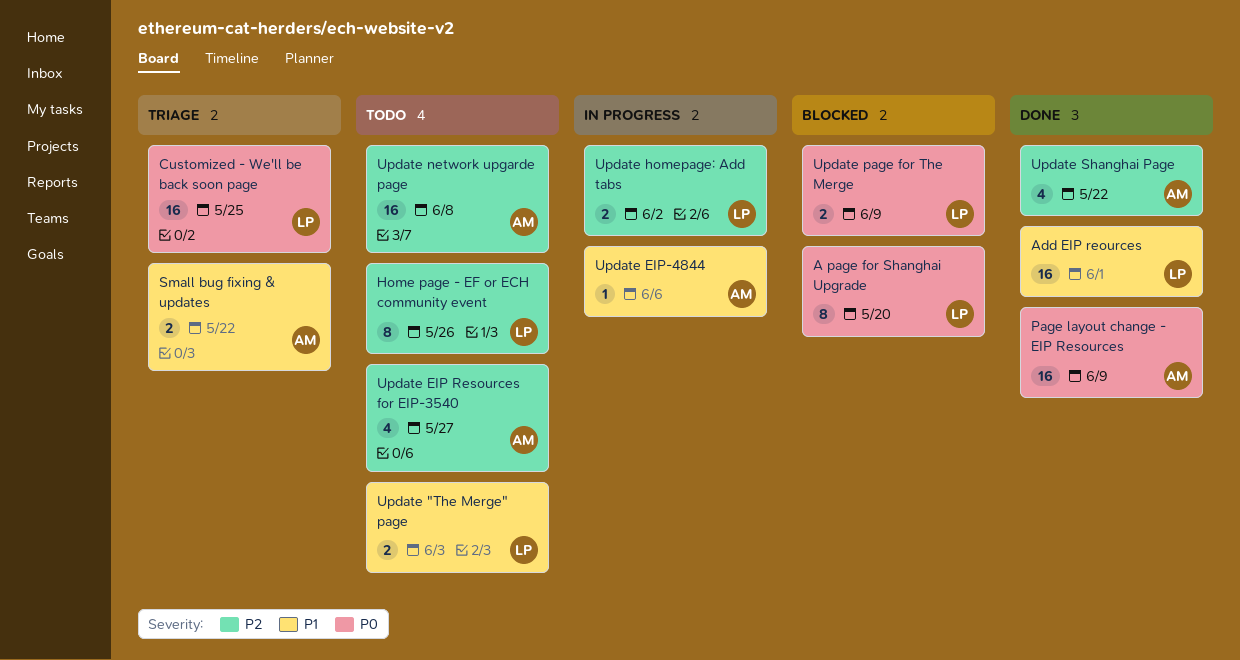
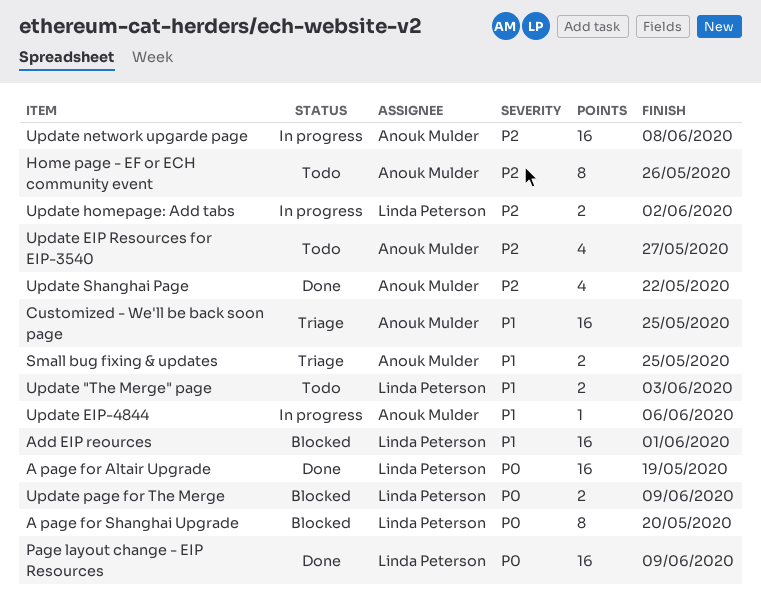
A page for Altair Upgrade: none -> present
Add EIP reources, status: Done -> Blocked
Customized - We'll be back soon page, owner: Linda Peterson -> Anouk Mulder
Customized - We'll be back soon page, priority: P0 -> P1
Home page - EF or ECH community event, owner: Linda Peterson -> Anouk Mulder
Page layout change - EIP Resources, owner: Anouk Mulder -> Linda Peterson
Small bug fixing & updates, due: May 22 -> May 25
Update network upgarde page, status: Todo -> In progress

